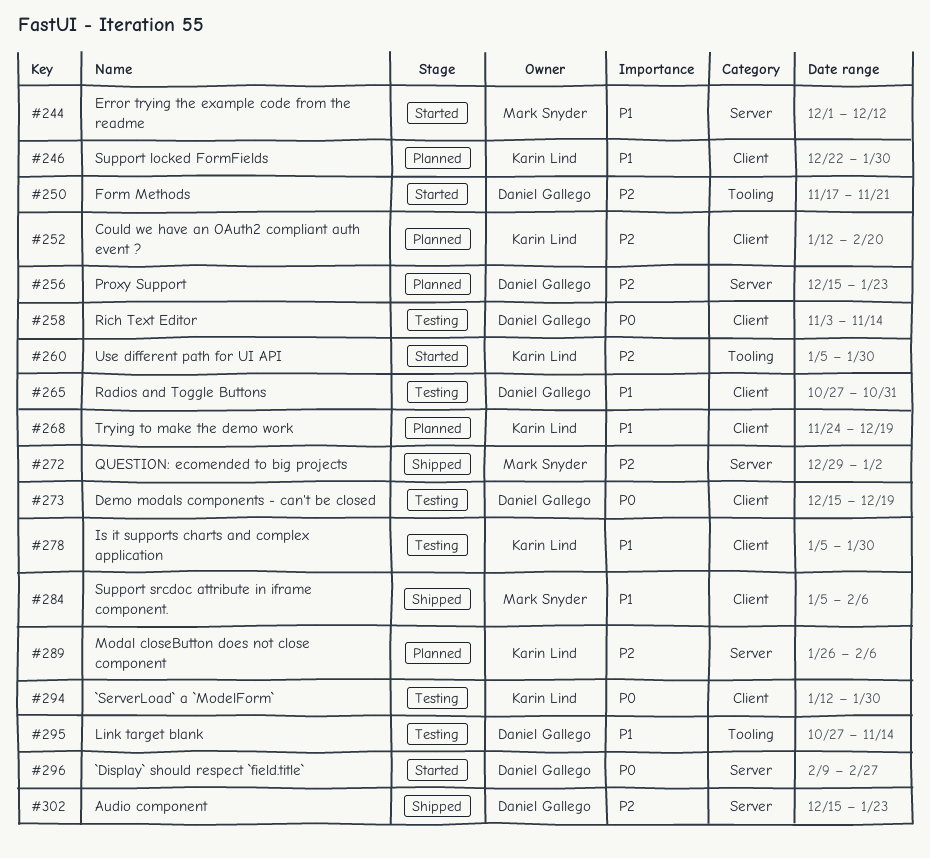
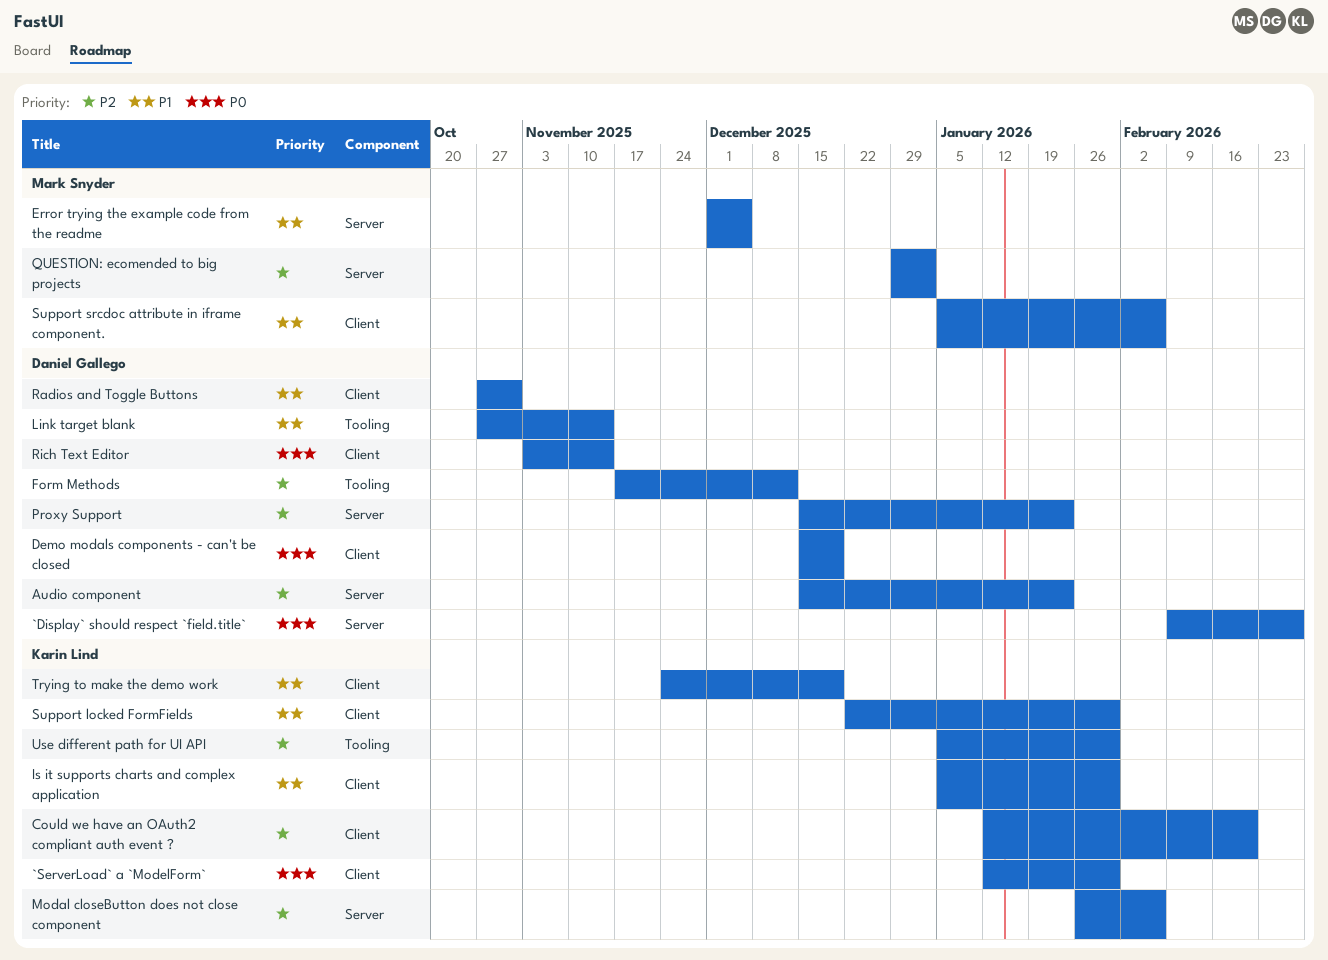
Error trying the example code from the readme, due: Dec 12 -> Dec 5
Form Methods, due: Nov 21 -> Dec 12

